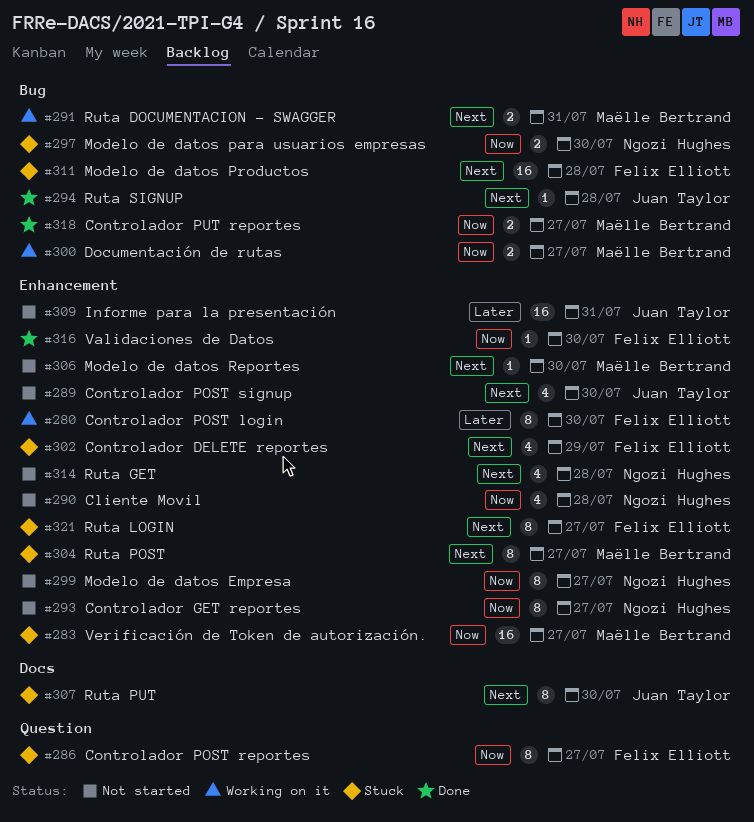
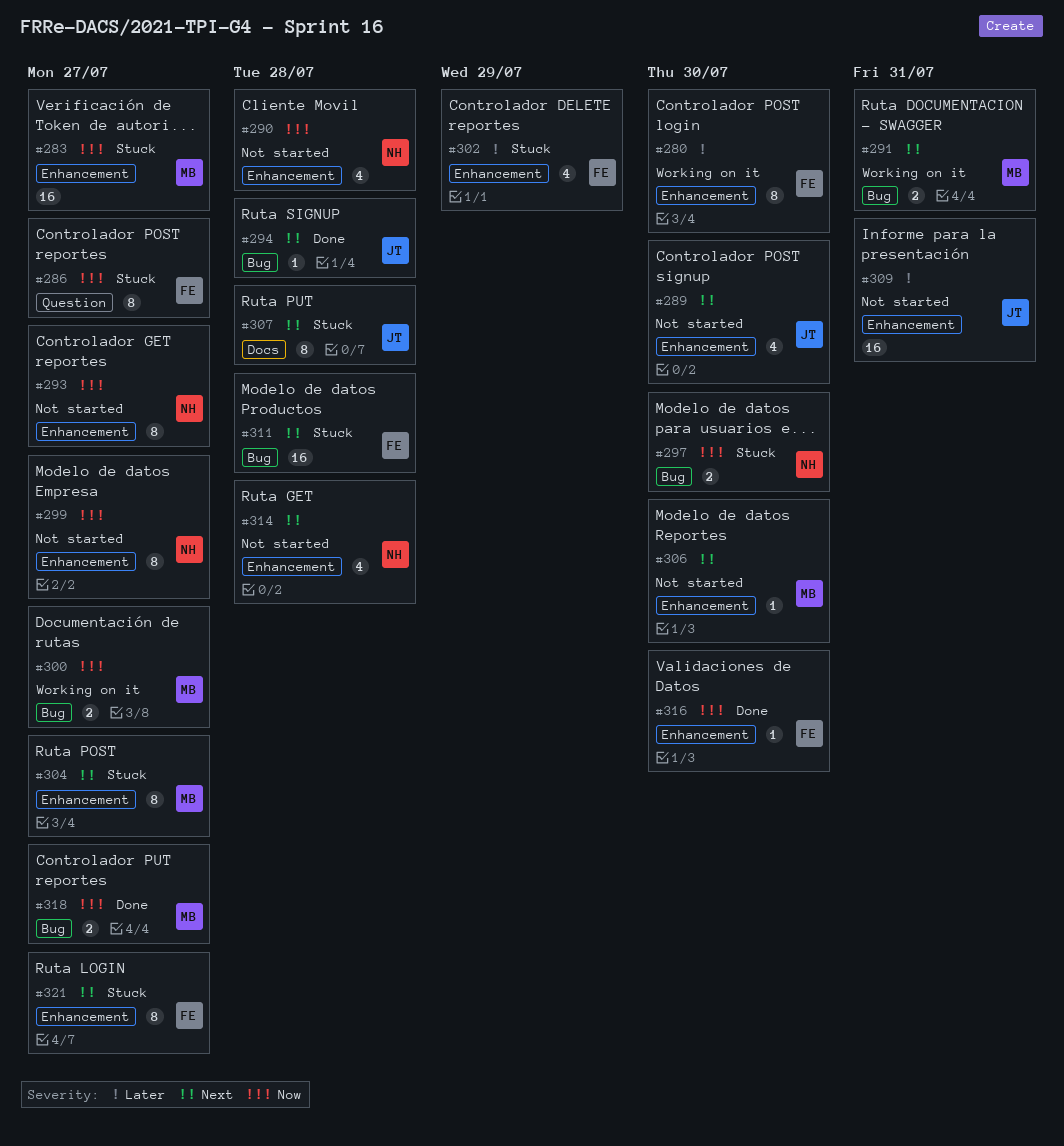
#302, priority: Next -> Later
#307, due: Jul 30 -> Jul 28

